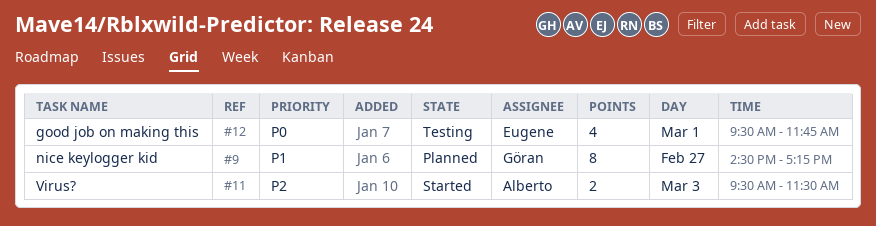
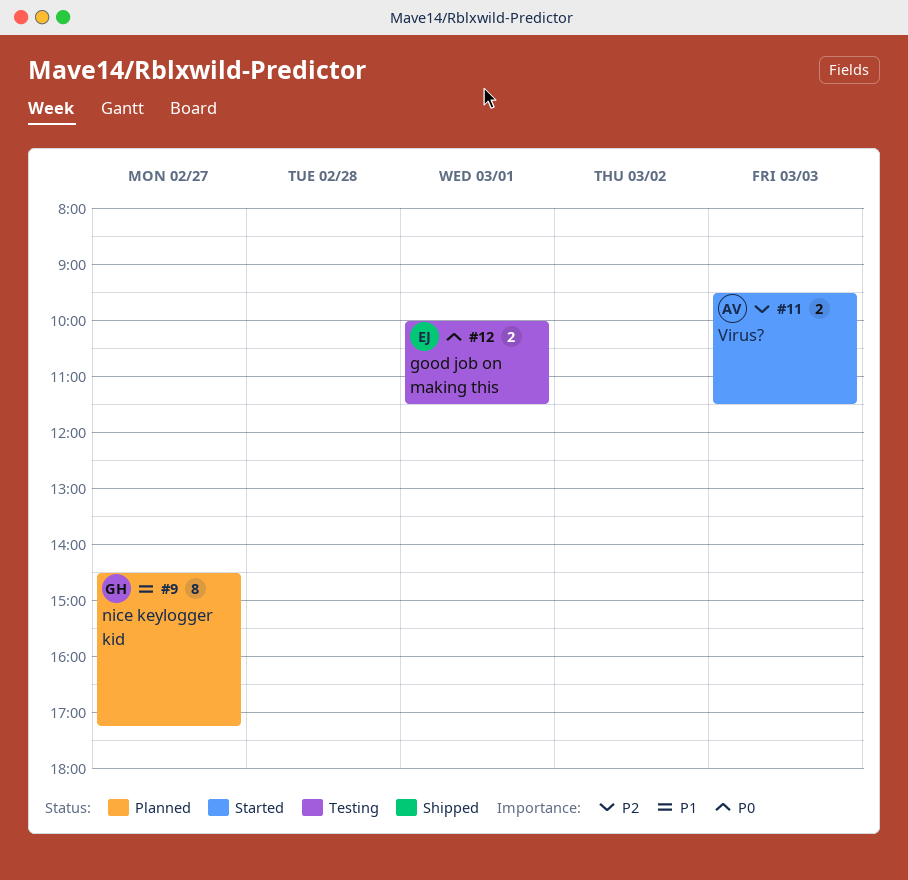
#12, estimate: 4 -> 2
#12, begins: 09:30 -> 10:00
#12, ends: 11:45 -> 11:30

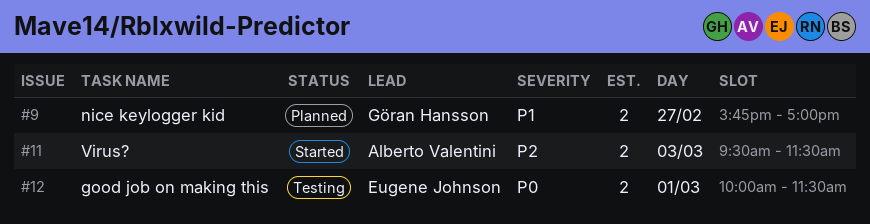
#9, estimate: 8 -> 2
#9, begins: 14:30 -> 15:45
#9, ends: 17:15 -> 17:00

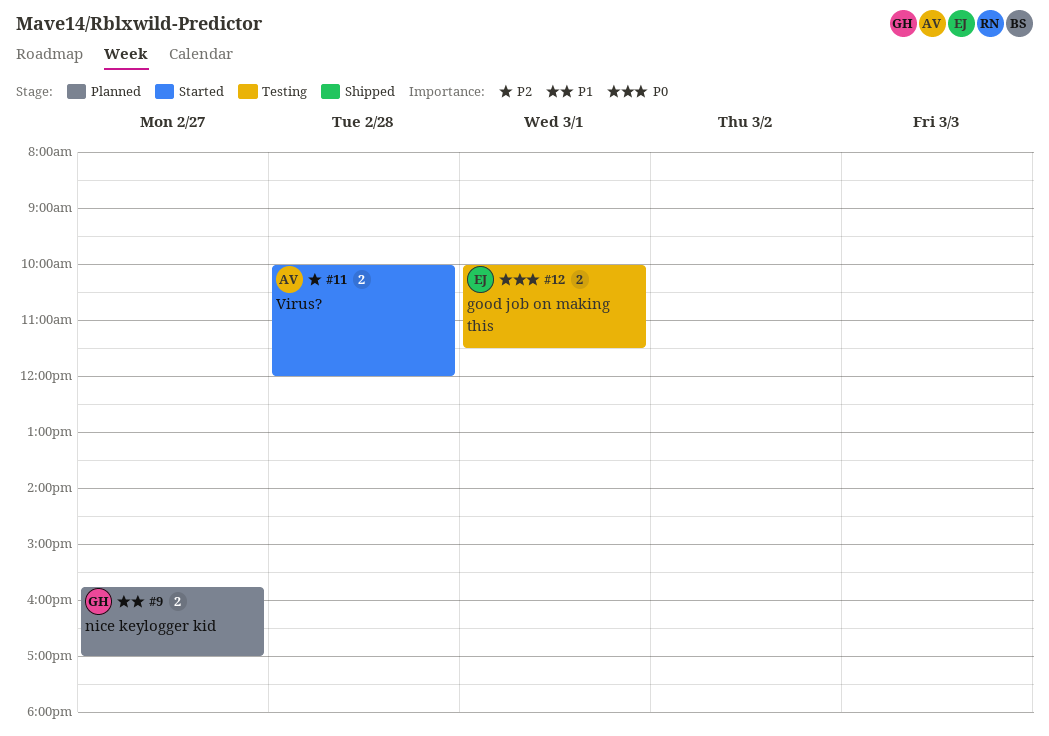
#11, day: Mar 3 -> Feb 28
#11, begins: 09:30 -> 10:00
#11, ends: 11:30 -> 12:00

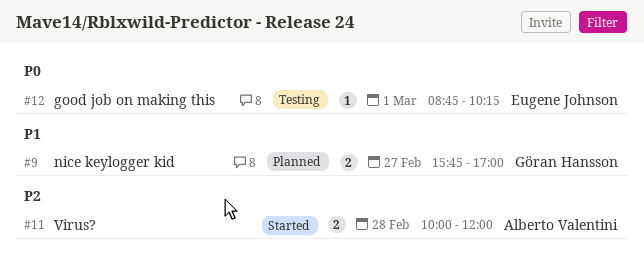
#12, estimate: 2 -> 1
#12, begins: 10:00 -> 08:45
#12, ends: 11:30 -> 10:15

